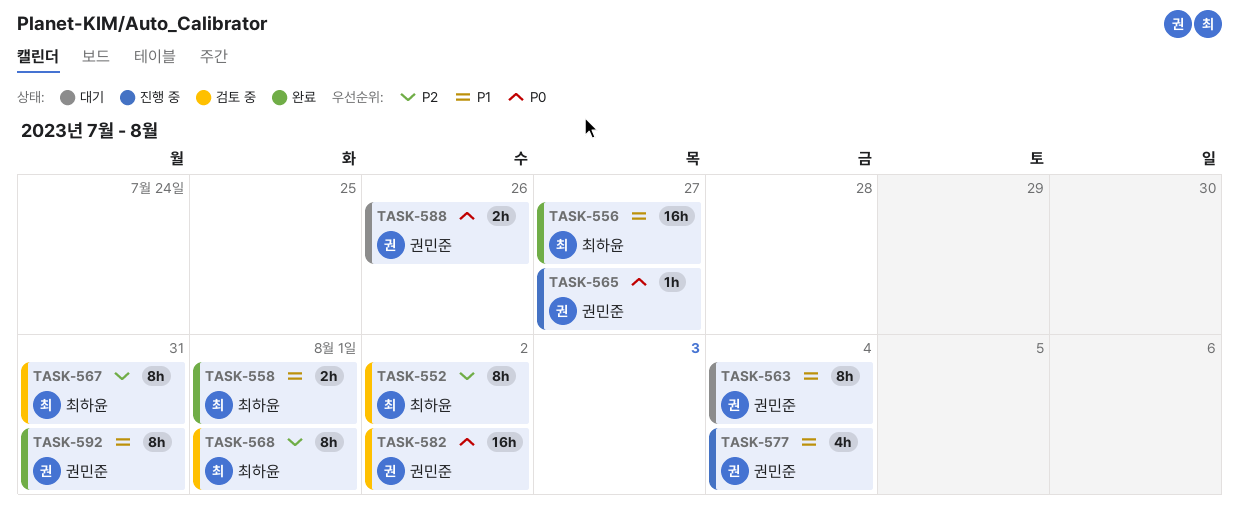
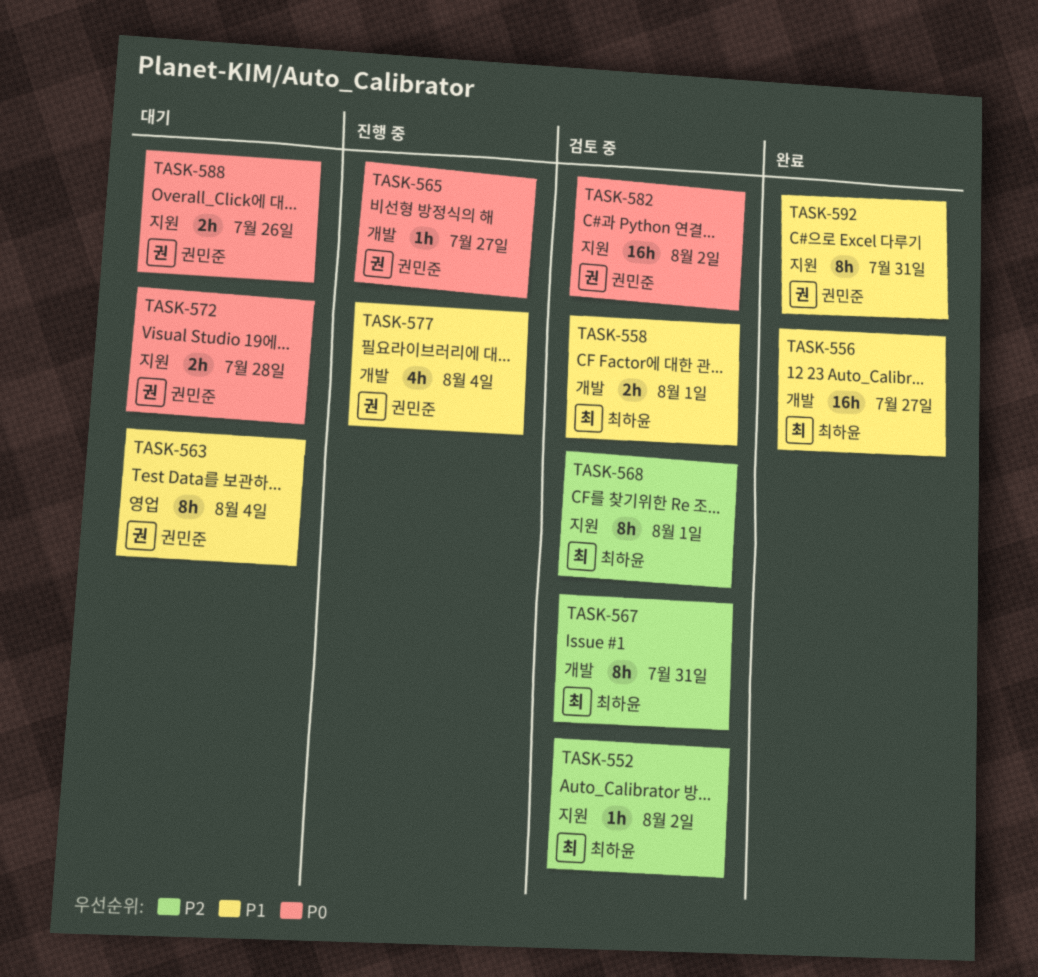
TASK-552, estimate: 8h -> 1h
TASK-558, status: 완료 -> 검토 중
TASK-572: none -> present

